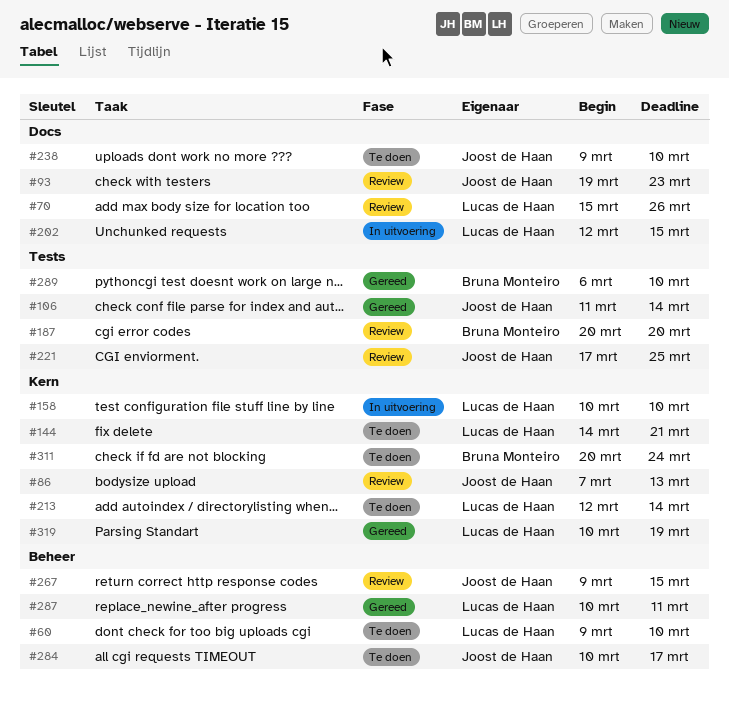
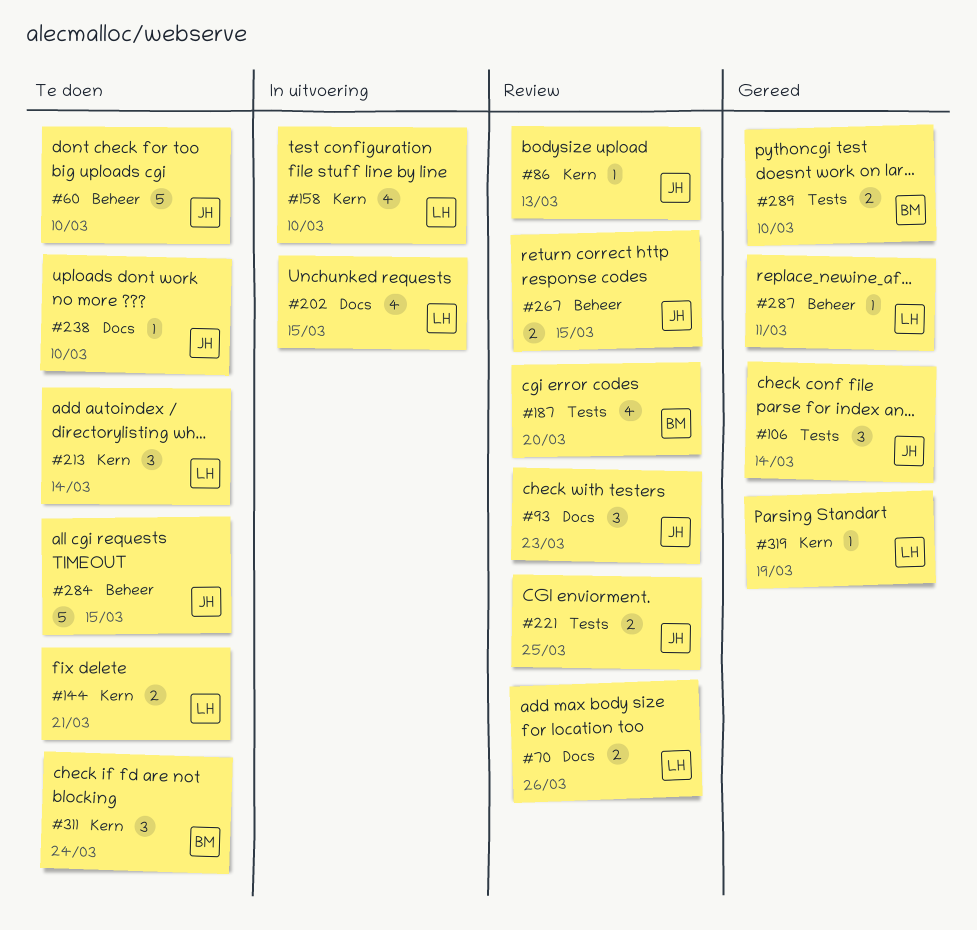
#60, owner: Lucas de Haan -> Joost de Haan
#284, due: Mar 17 -> Mar 15

